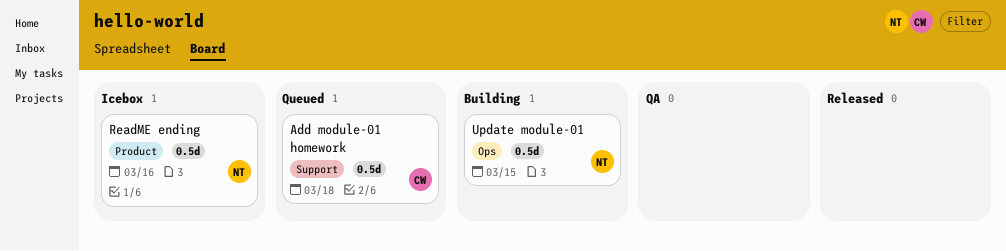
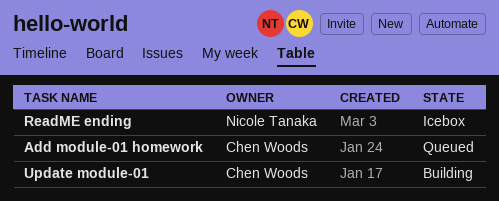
Update module-01, owner: Nicole Tanaka -> Chen Woods

